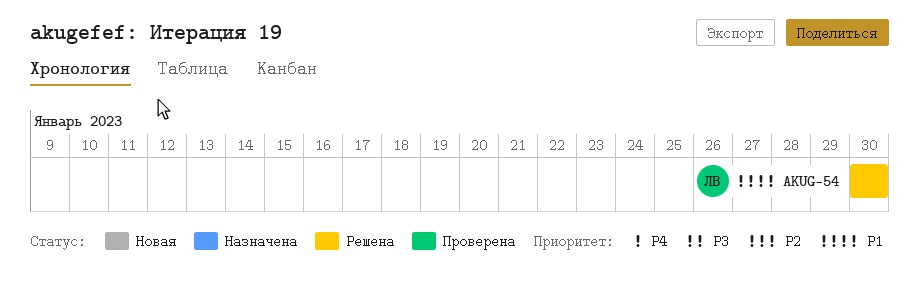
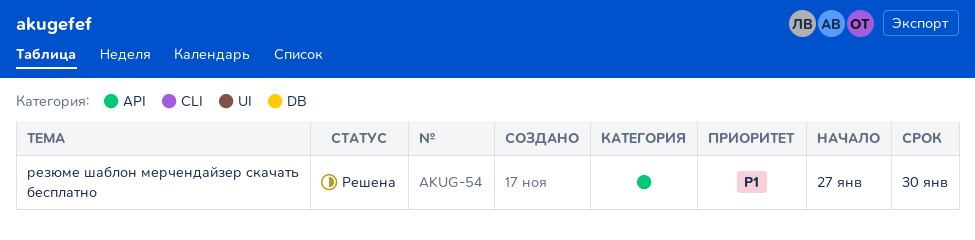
AKUG-54, start: Jan 30 -> Jan 27

